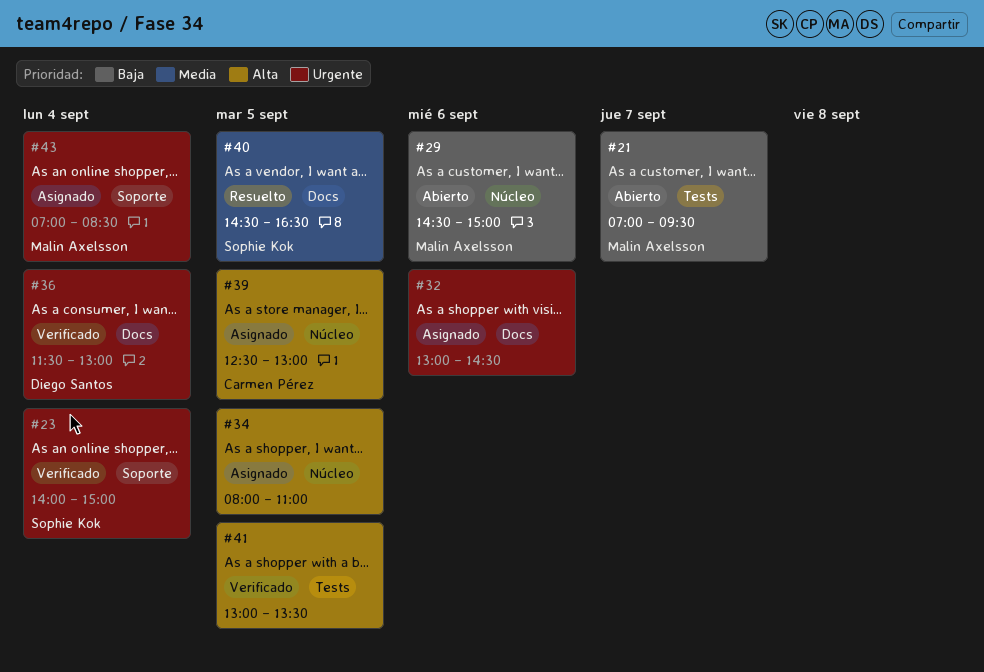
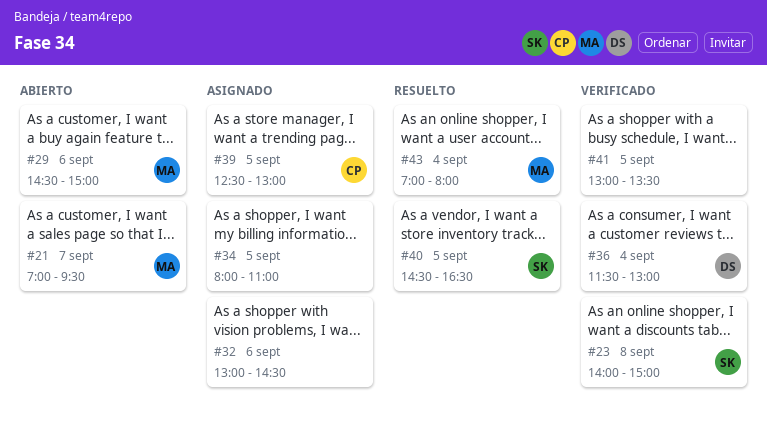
#23, day: Sep 4 -> Sep 8
#43, status: Asignado -> Resuelto
#43, ends: 08:30 -> 08:00

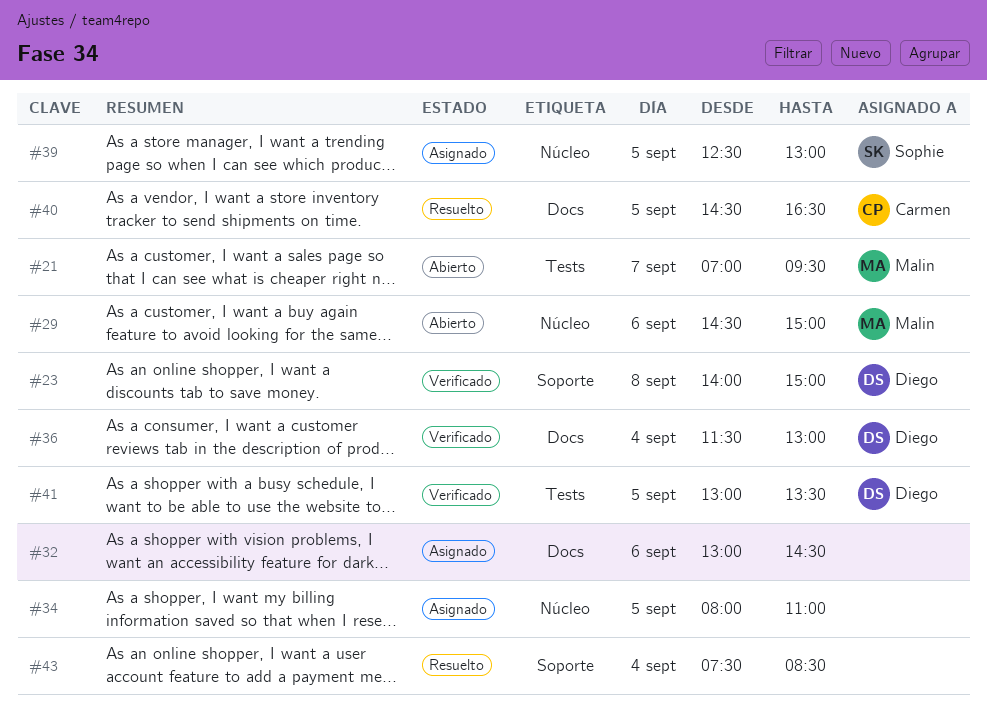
#23, owner: Sophie -> Diego
#39, owner: Carmen -> Sophie
#40, owner: Sophie -> Carmen
#41, owner: none -> Diego
#43, owner: Malin -> none
#43, begins: 07:00 -> 07:30
#43, ends: 08:00 -> 08:30

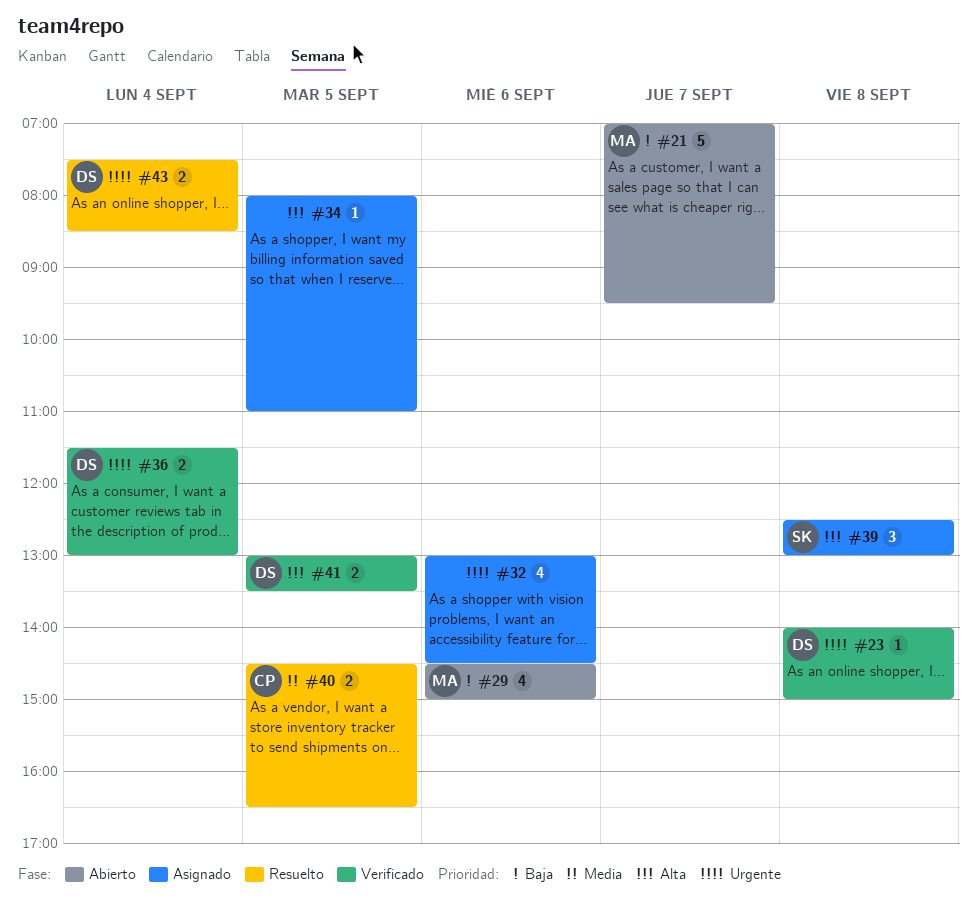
#39, day: Sep 5 -> Sep 8
#43, owner: none -> Diego

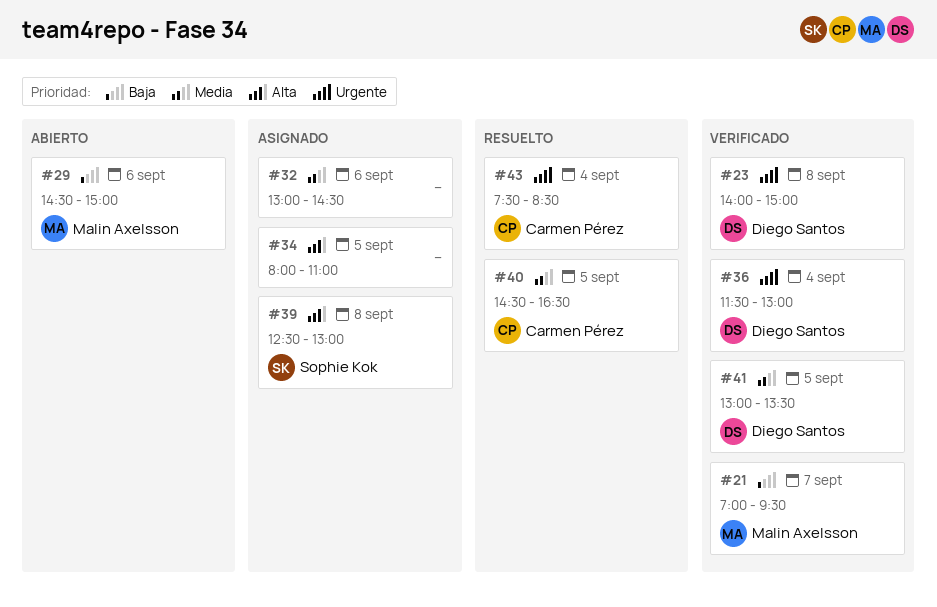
#21, status: Abierto -> Verificado
#32, priority: Urgente -> Media
#41, priority: Alta -> Media
#43, owner: Diego Santos -> Carmen Pérez

